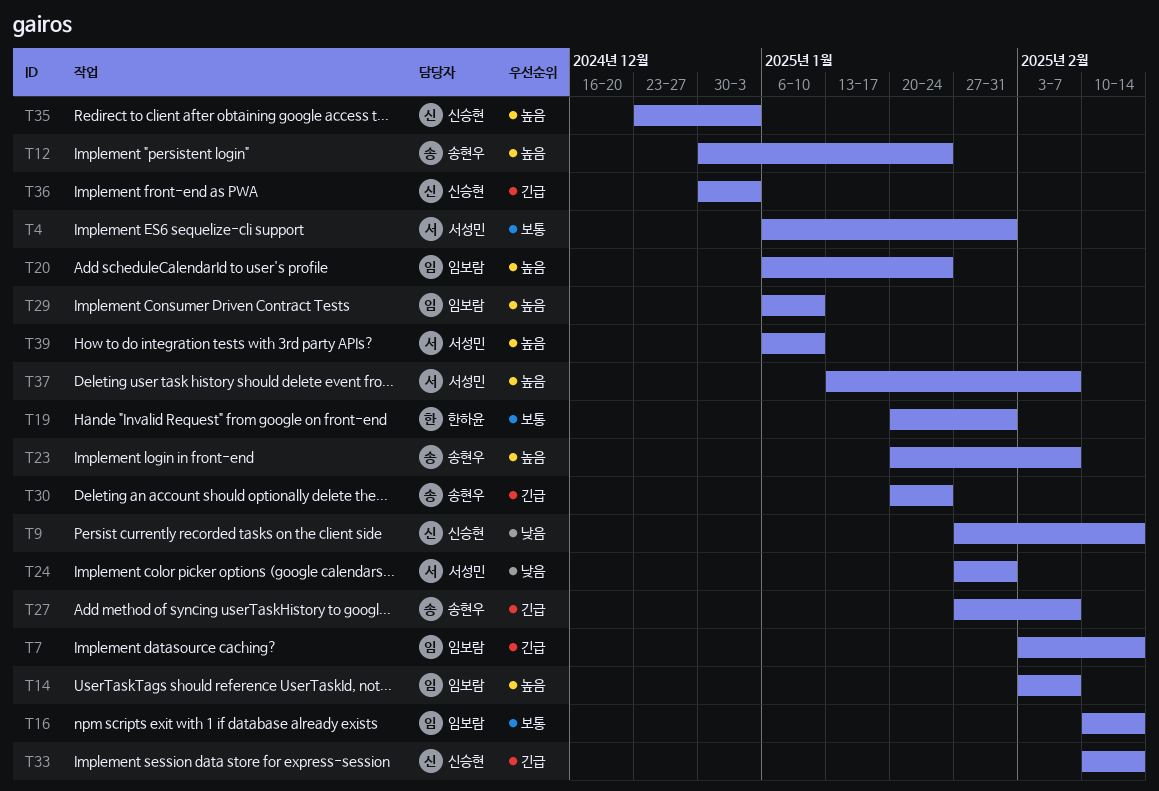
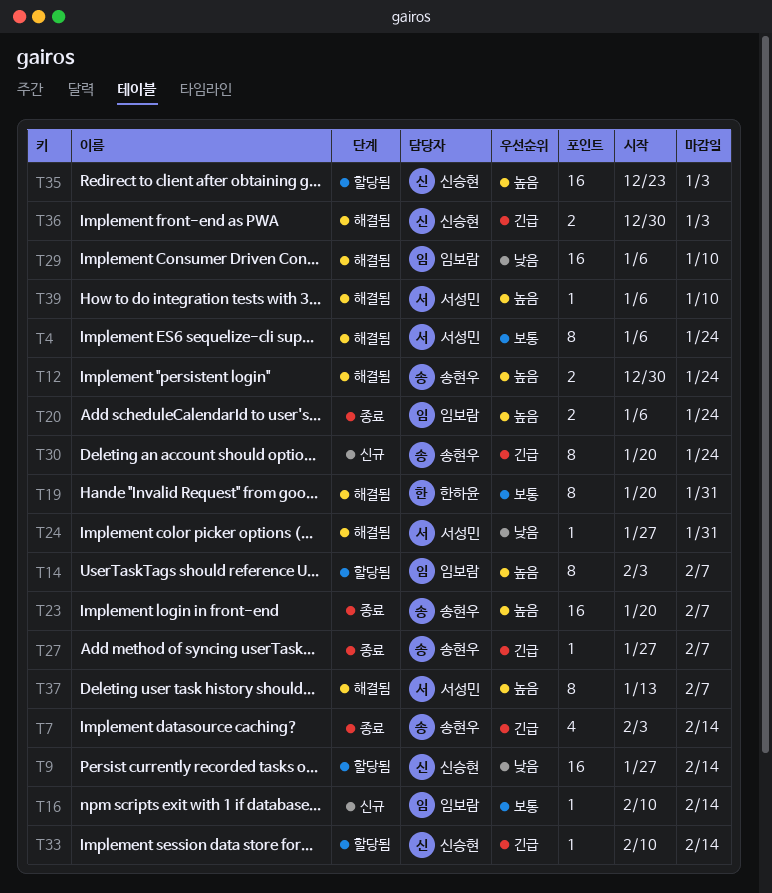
T4, due: Jan 31 -> Jan 24
T7, owner: 임보람 -> 송현우
T29, priority: 높음 -> 낮음

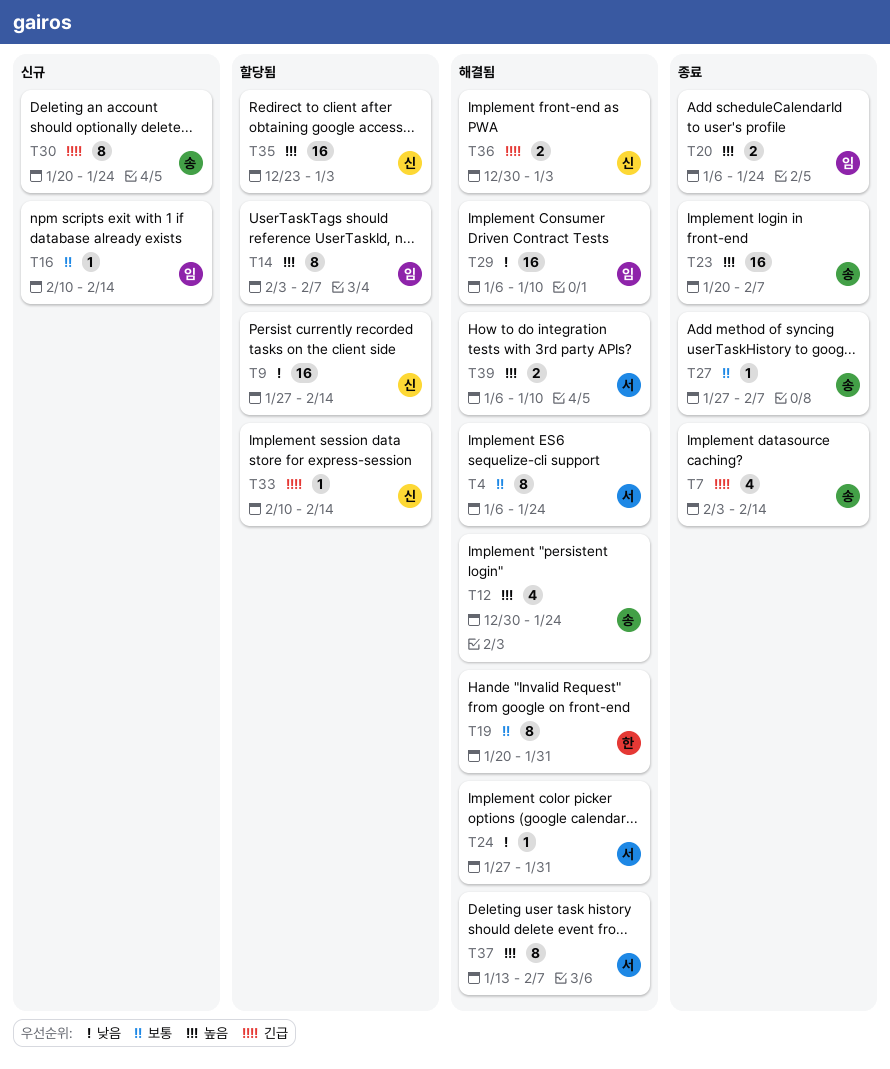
T12, estimate: 2 -> 4
T27, priority: 긴급 -> 보통
T39, estimate: 1 -> 2

